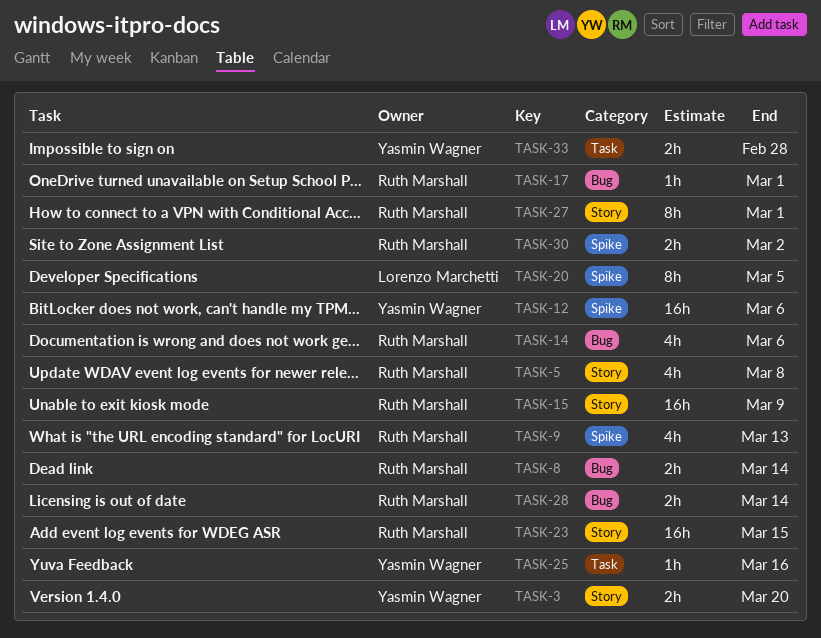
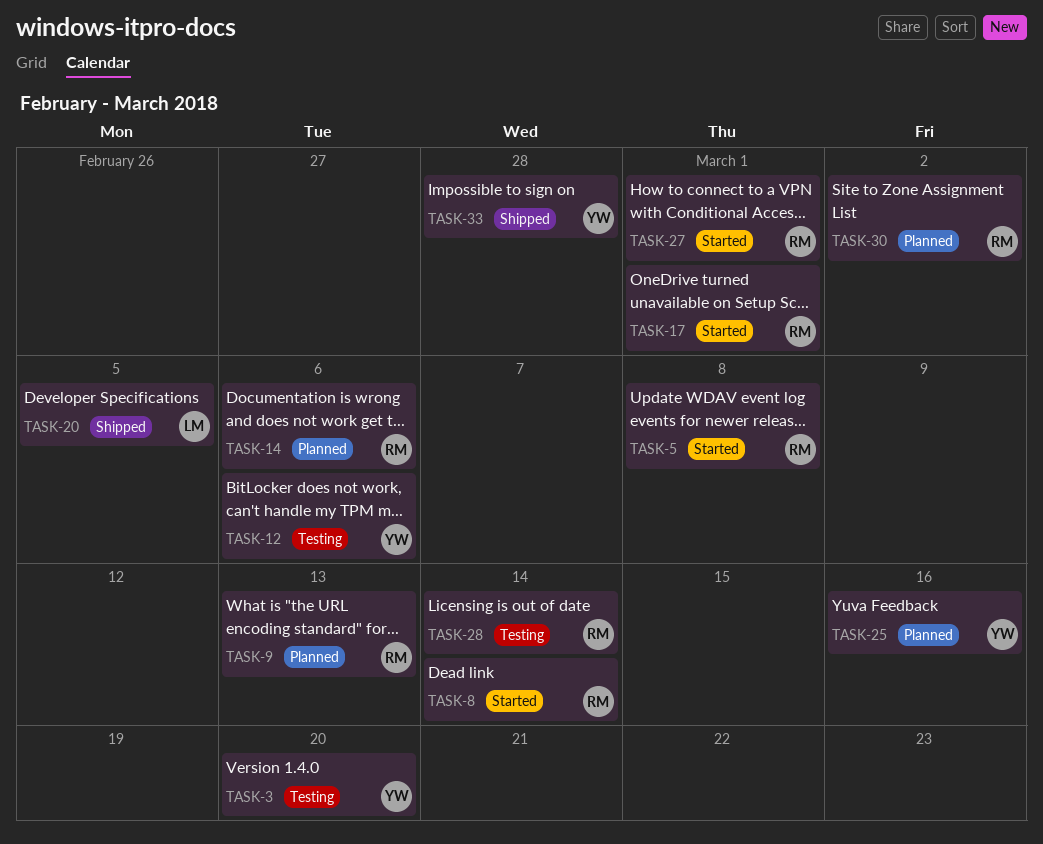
TASK-15: present -> none
TASK-23: present -> none

